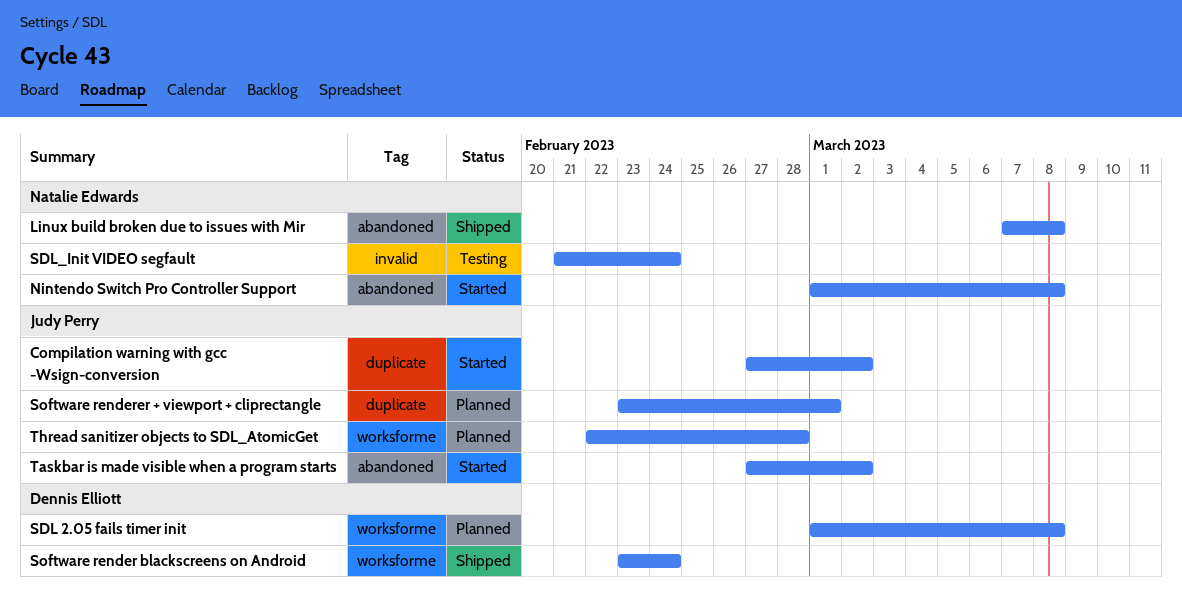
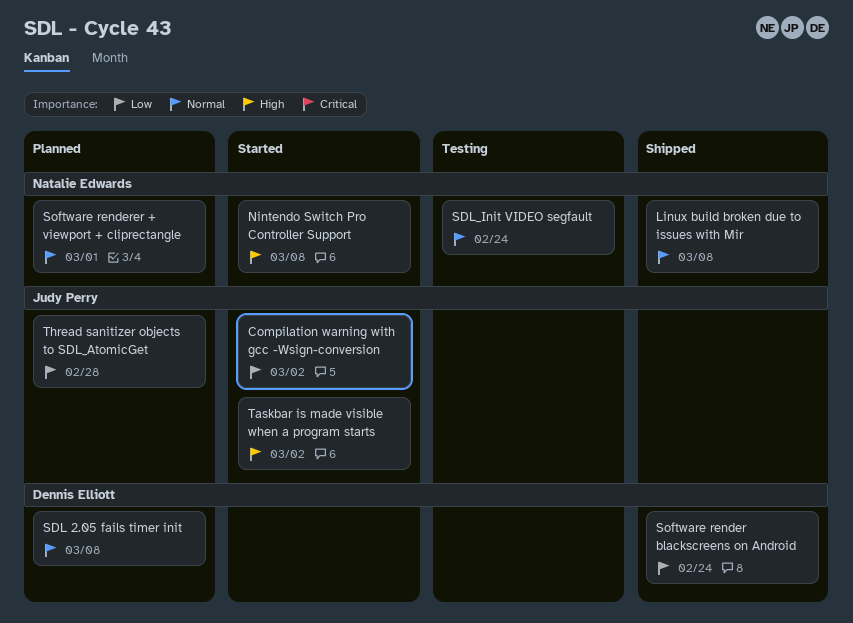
Software renderer + viewport + cliprectangle, owner: Judy Perry -> Natalie Edwards

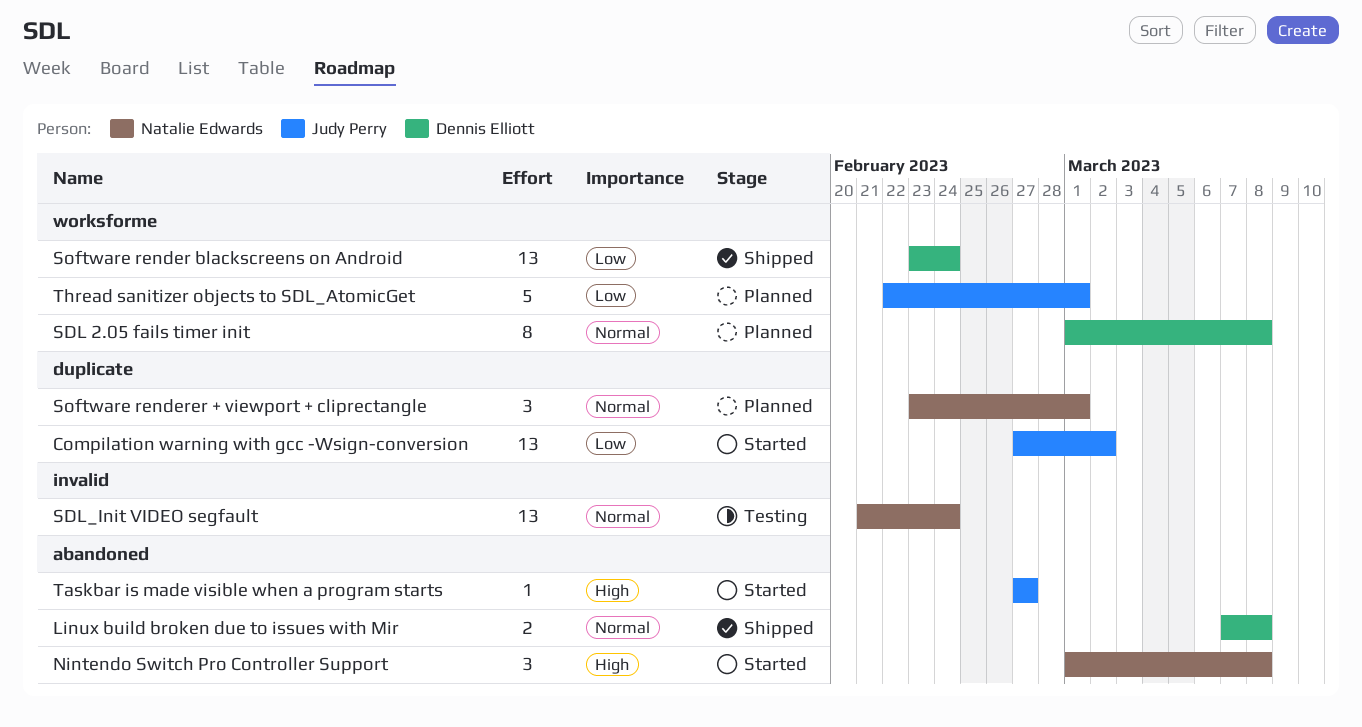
Linux build broken due to issues with Mir, owner: Natalie Edwards -> Dennis Elliott
Taskbar is made visible when a program starts, due: Mar 2 -> Feb 27
Thread sanitizer objects to SDL_AtomicGet, due: Feb 28 -> Mar 1

